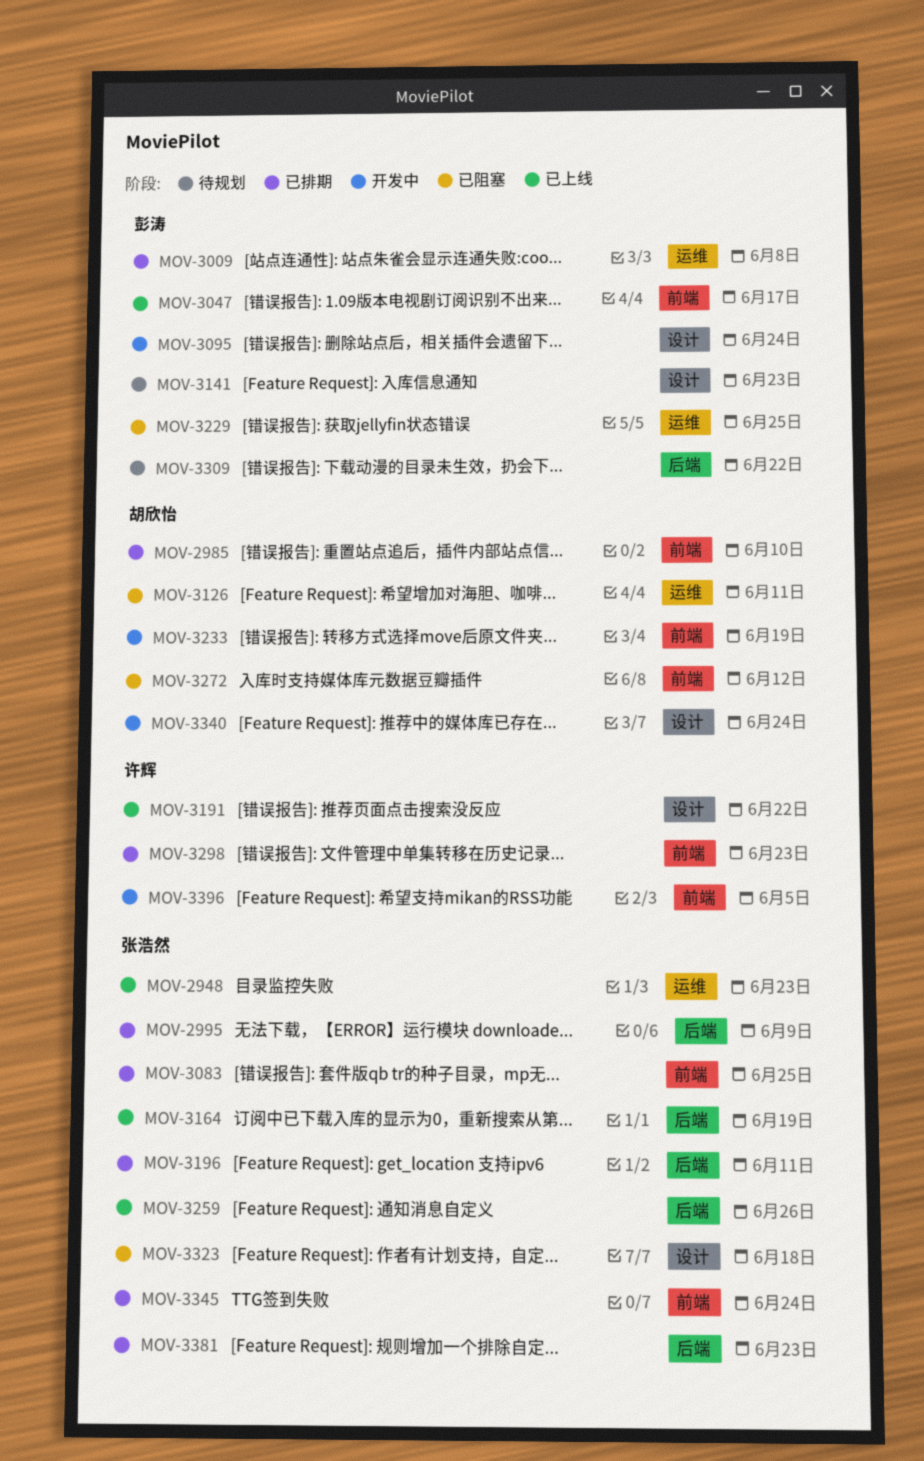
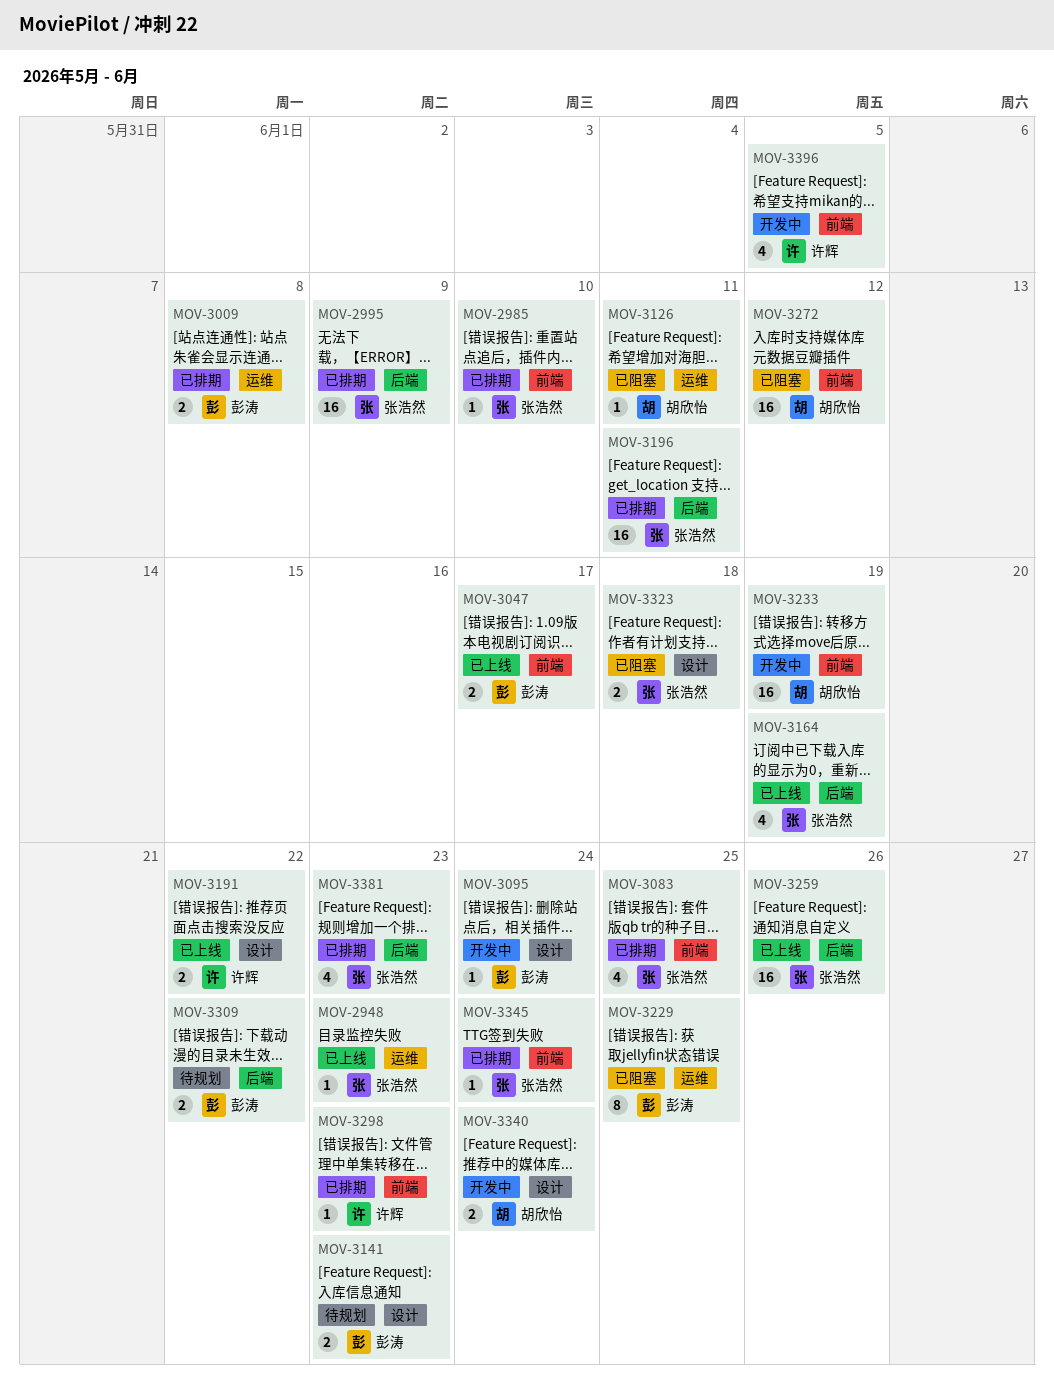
MOV-2985, owner: 胡欣怡 -> 张浩然

